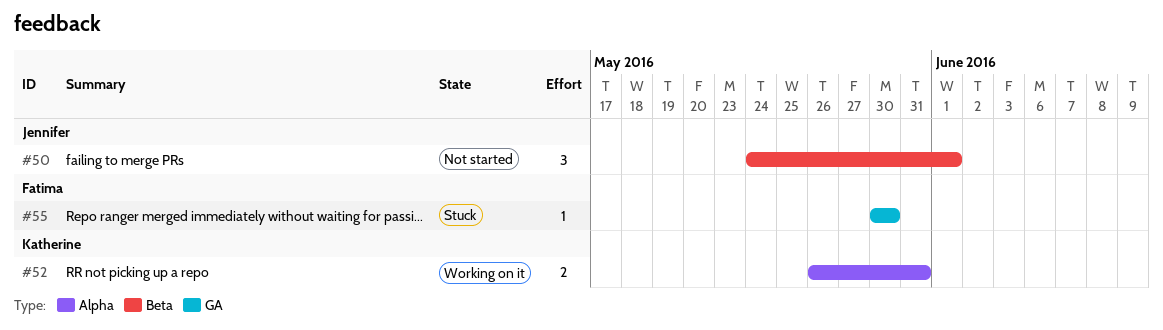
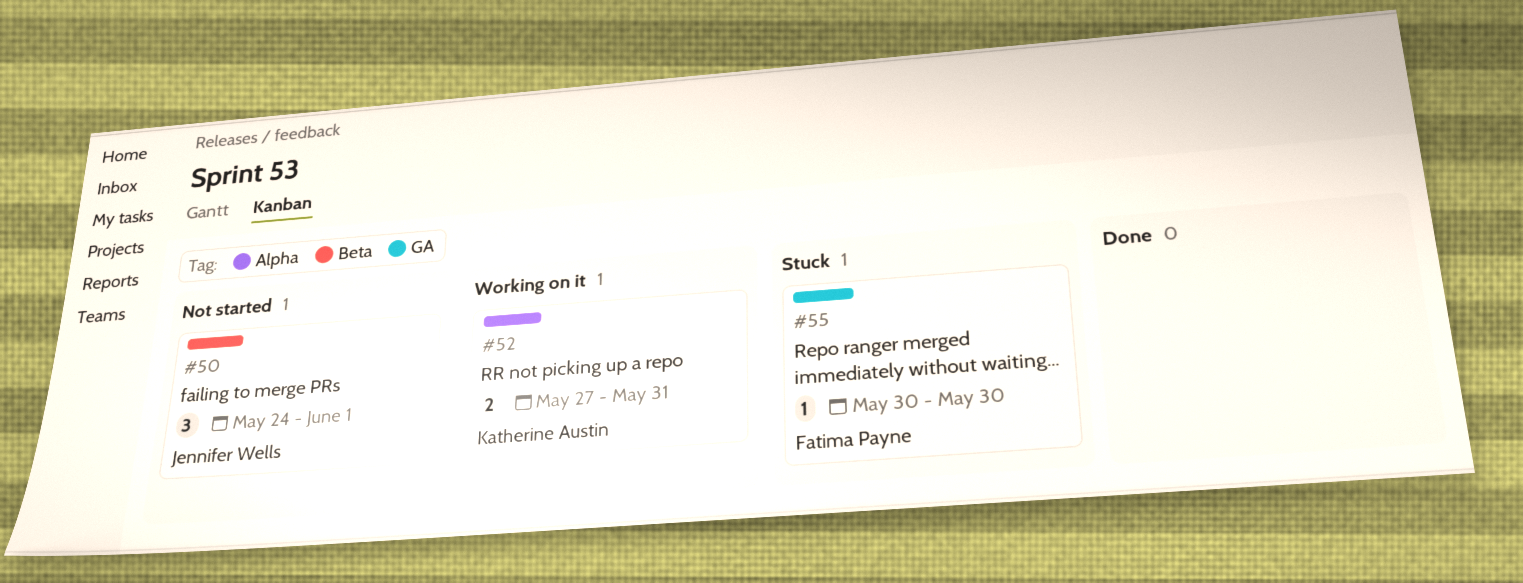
#52, start: May 26 -> May 27

